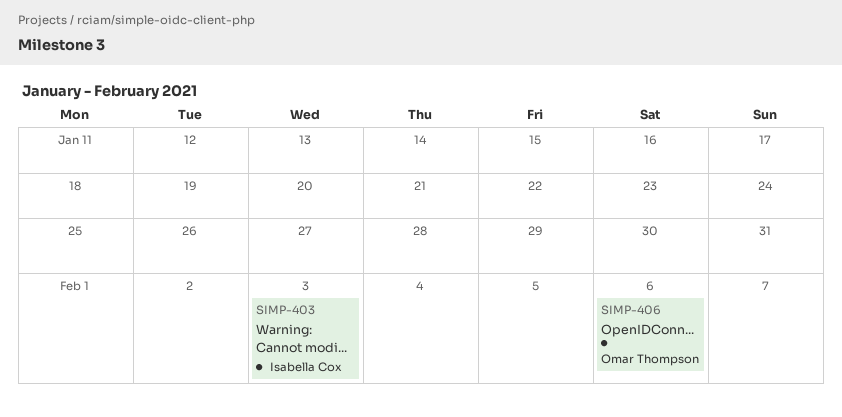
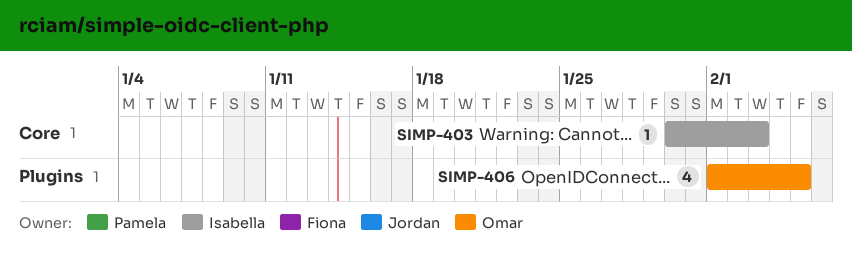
SIMP-406, estimate: 1 -> 4
SIMP-406, due: Feb 6 -> Feb 5

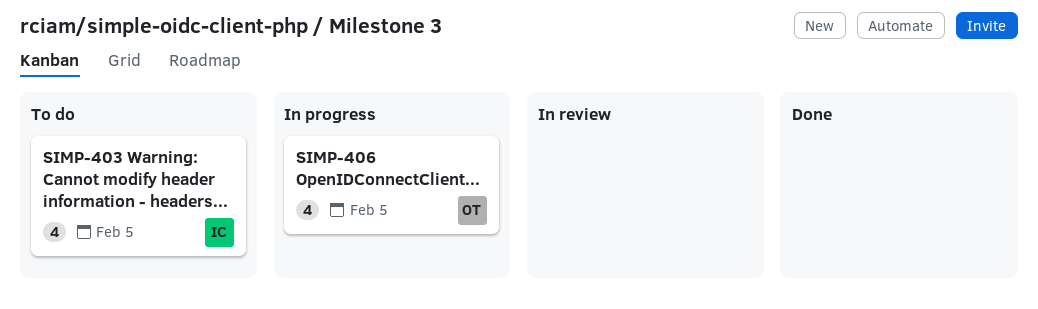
SIMP-403, estimate: 1 -> 4
SIMP-403, due: Feb 3 -> Feb 5

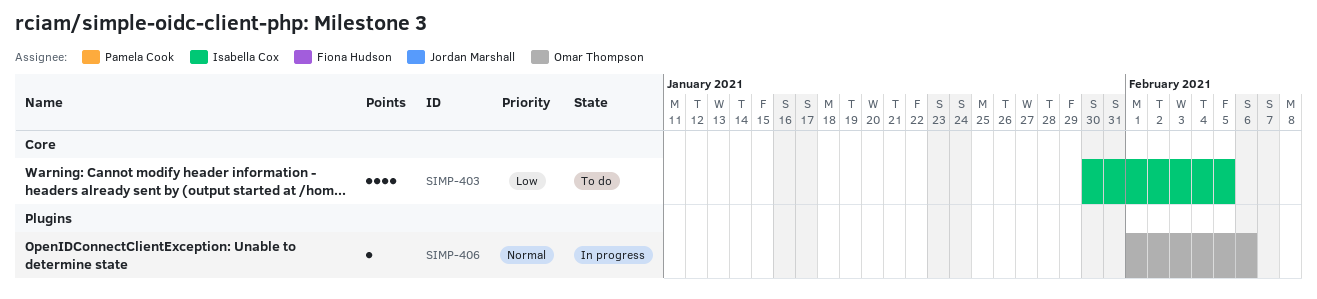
SIMP-406, estimate: 4 -> 1
SIMP-406, due: Feb 5 -> Feb 6

